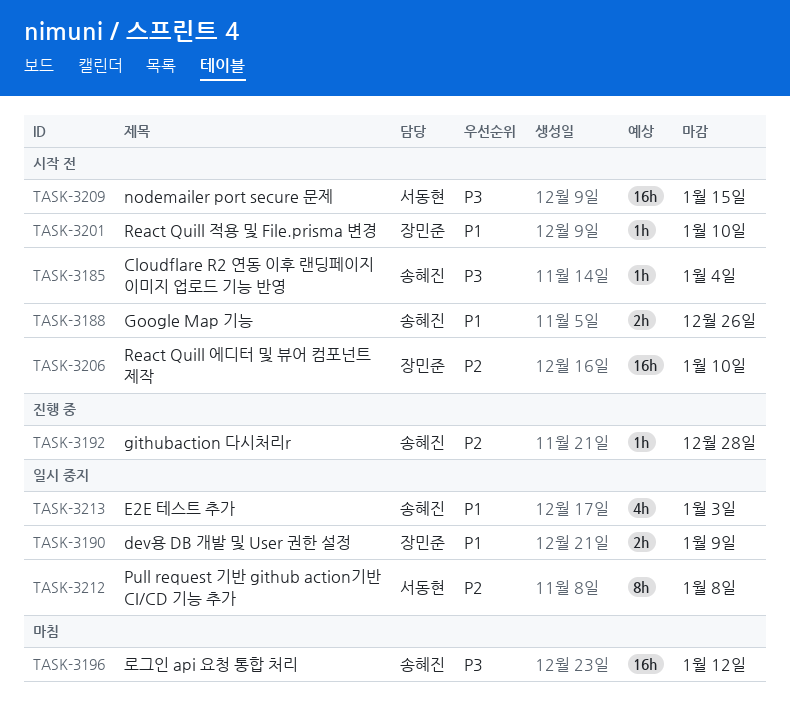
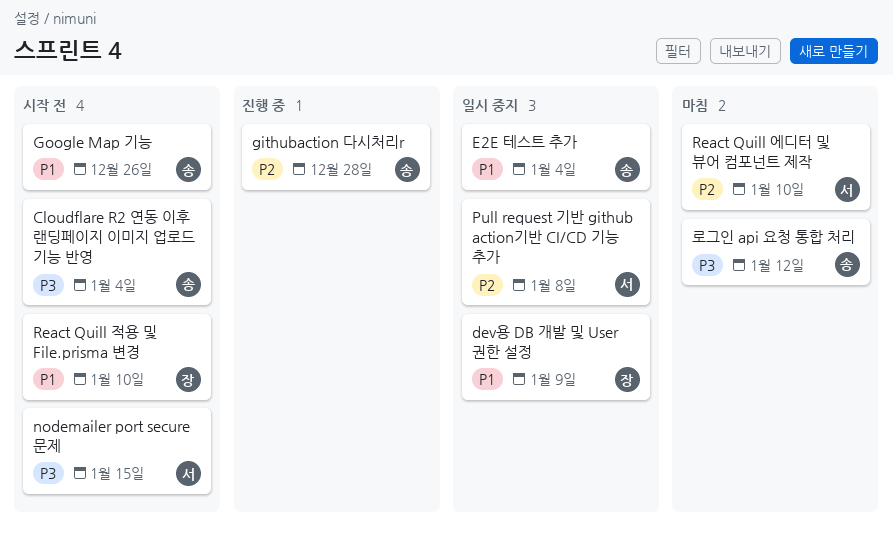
E2E 테스트 추가, due: Jan 3 -> Jan 4
React Quill 에디터 및 뷰어 컴포넌트 제작, status: 시작 전 -> 마침
React Quill 에디터 및 뷰어 컴포넌트 제작, owner: 장민준 -> 서동현

